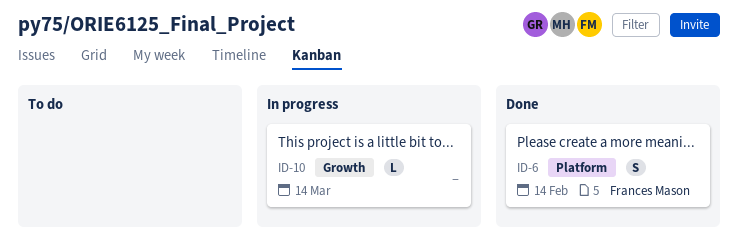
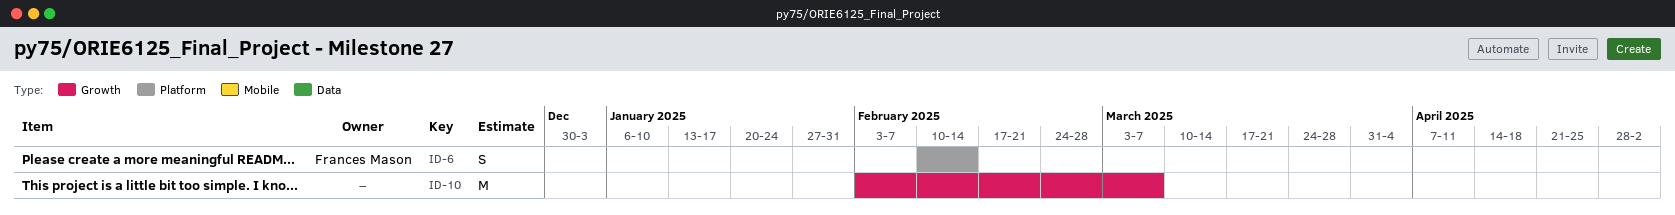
ID-10, estimate: L -> M
ID-10, due: Mar 14 -> Mar 7

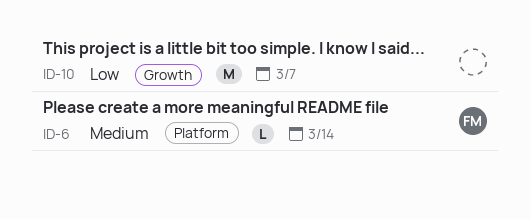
ID-6, estimate: S -> L
ID-6, due: Feb 14 -> Mar 14

